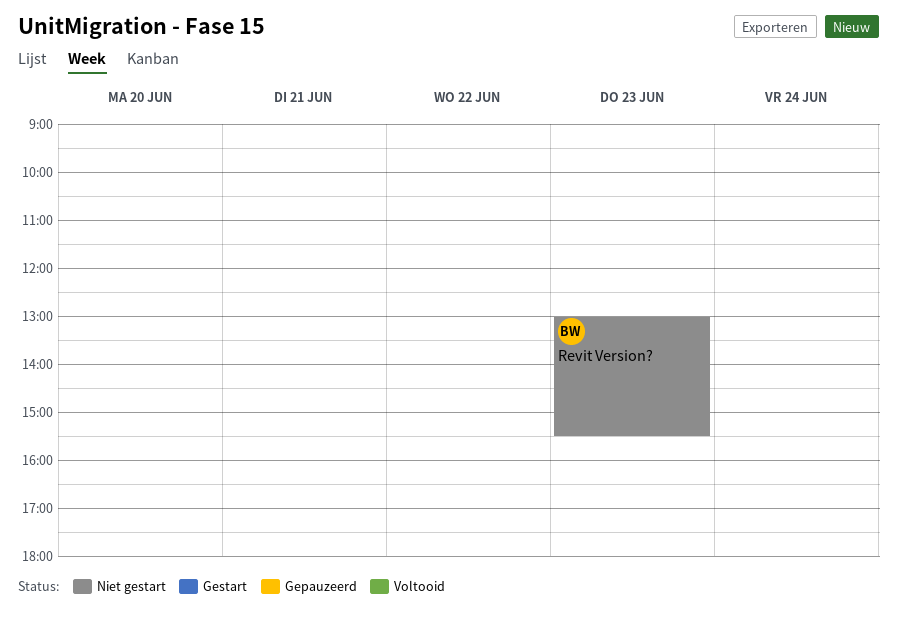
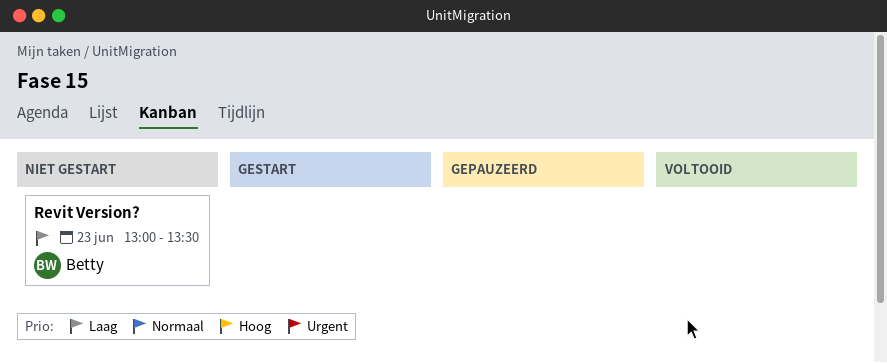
Revit Version?, ends: 15:30 -> 13:30

